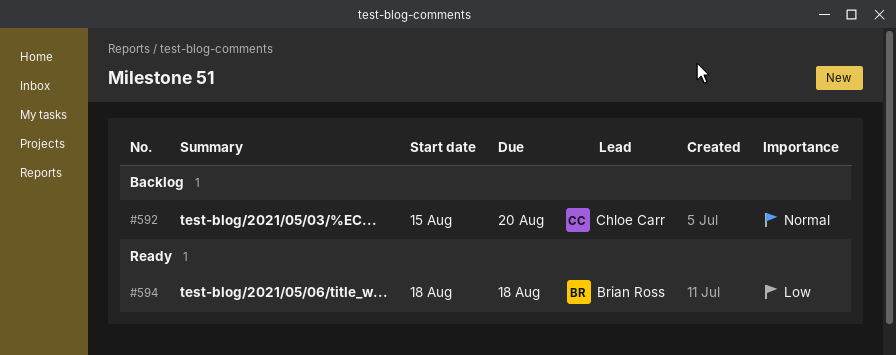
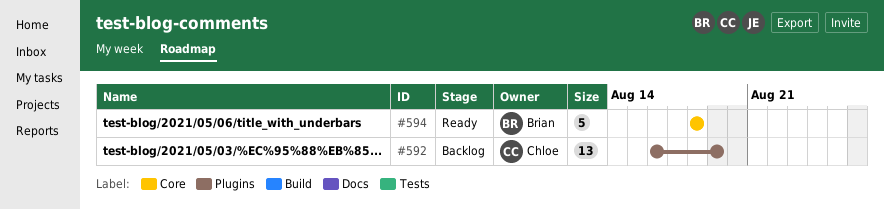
#592, start: Aug 15 -> Aug 16
#592, due: Aug 20 -> Aug 19

